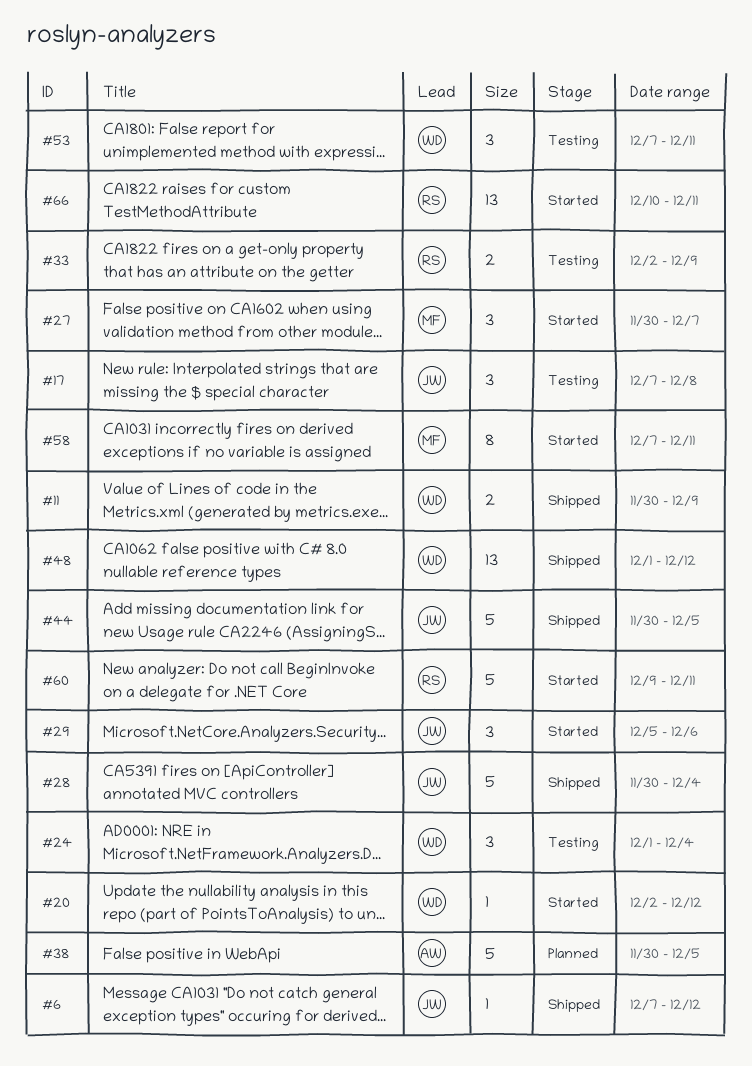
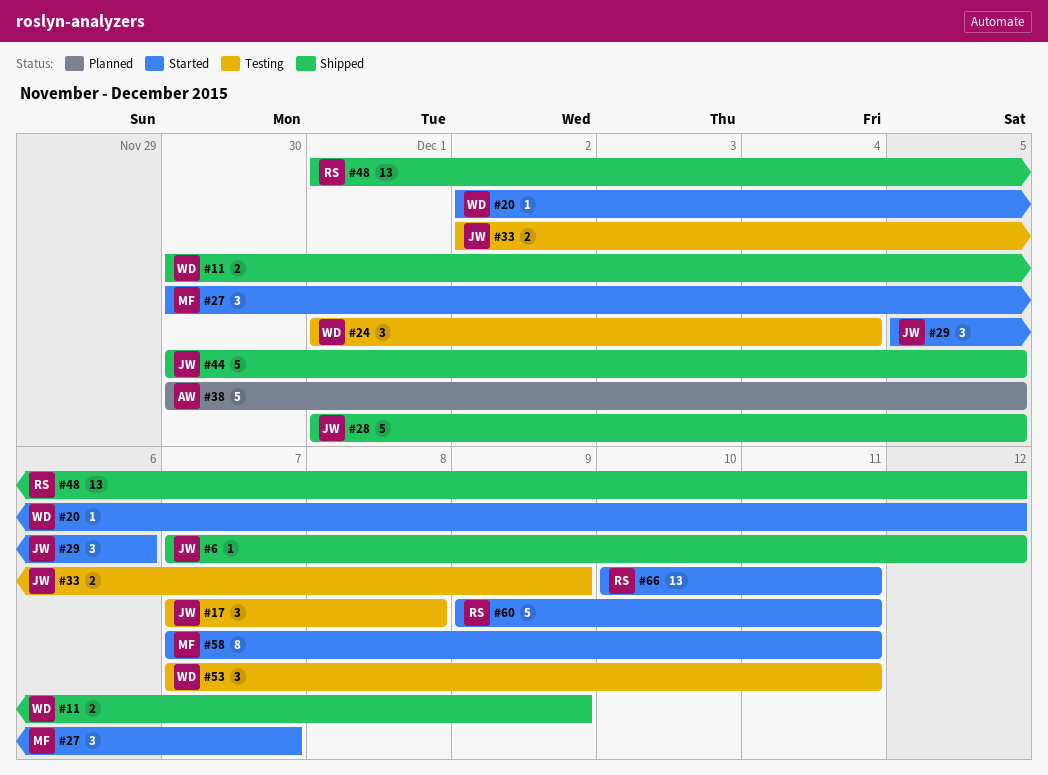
#28, start: Nov 30 -> Dec 1
#28, due: Dec 4 -> Dec 5
#33, owner: RS -> JW
#48, owner: WD -> RS

